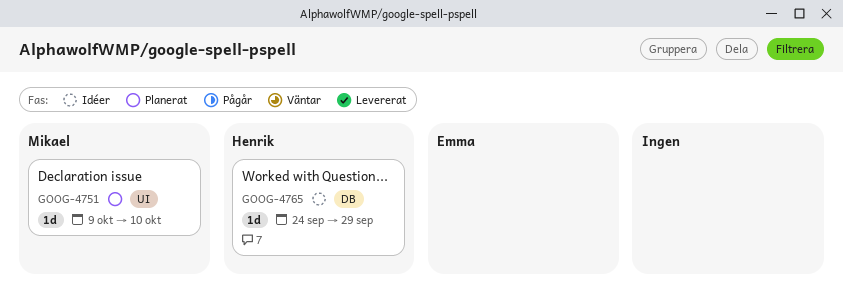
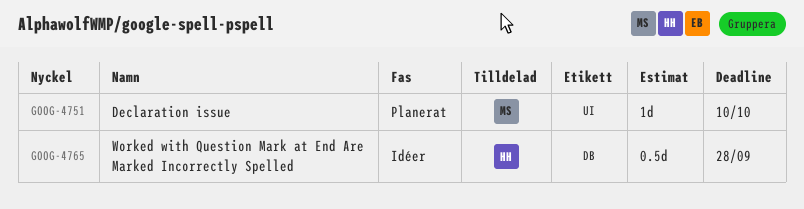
GOOG-4765, estimate: 1d -> 0.5d
GOOG-4765, due: Sep 29 -> Sep 28

